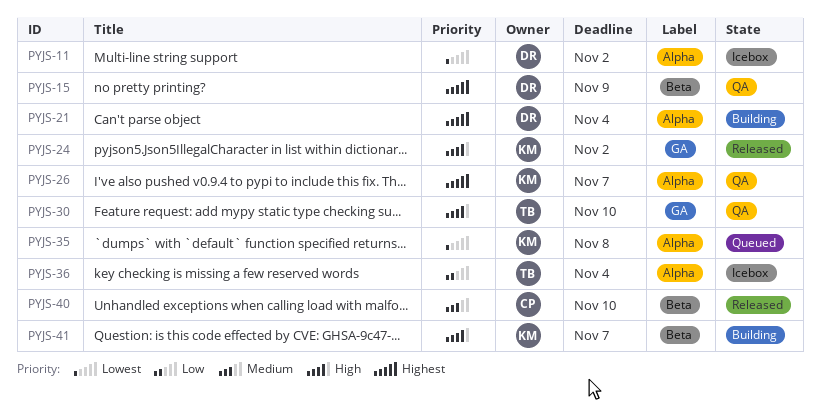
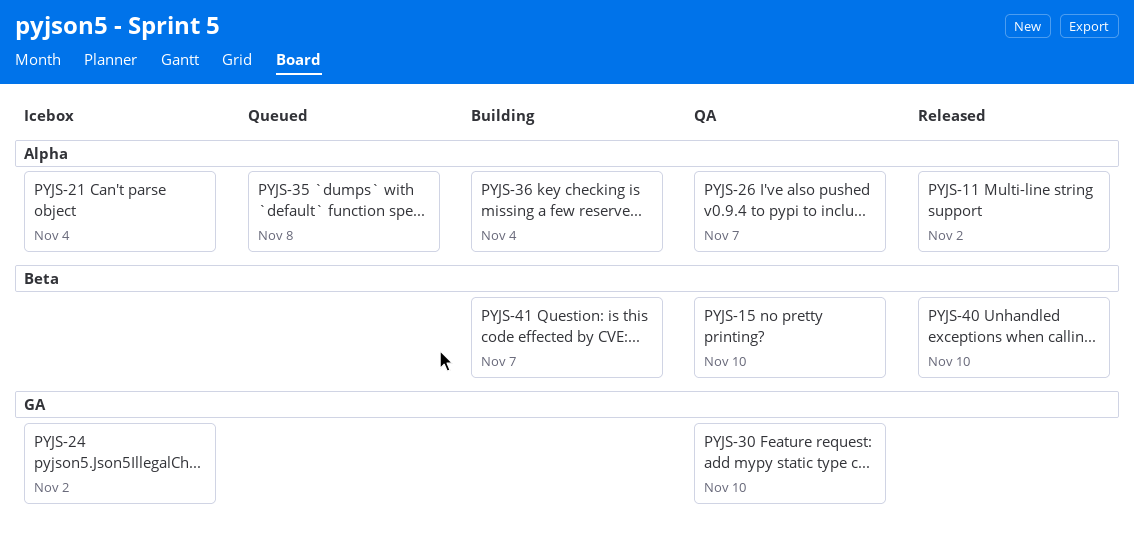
PYJS-11, status: Icebox -> Released
PYJS-15, due: Nov 9 -> Nov 10
PYJS-21, status: Building -> Icebox
PYJS-24, status: Released -> Icebox
PYJS-36, status: Icebox -> Building

